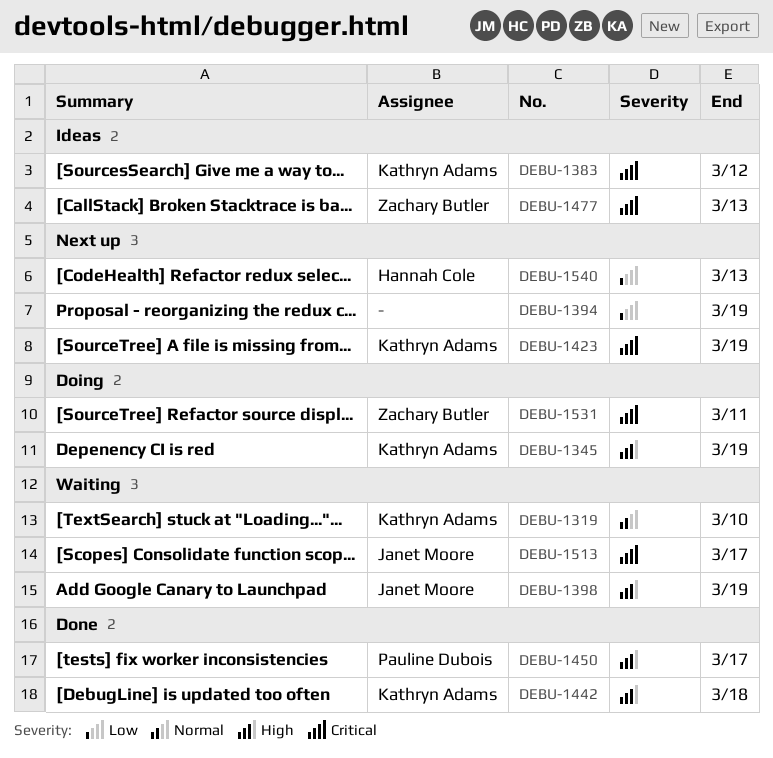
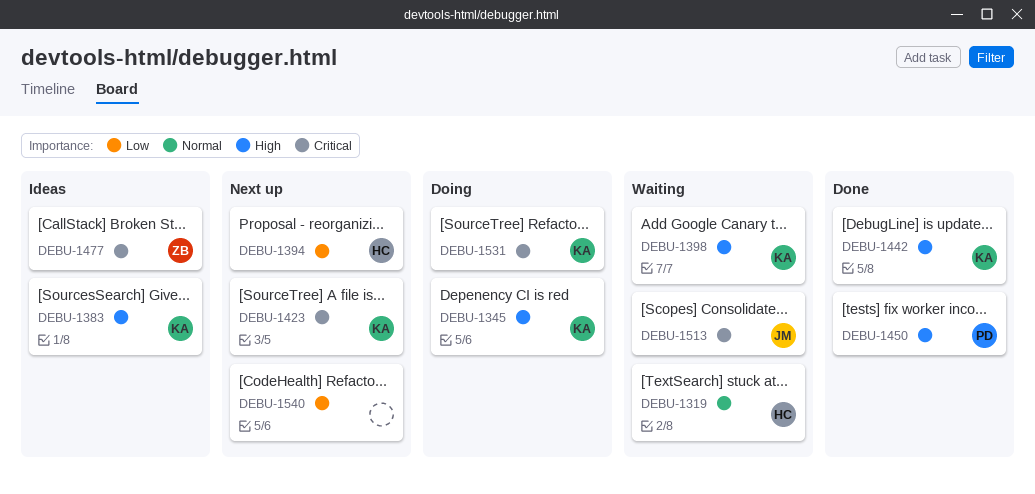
DEBU-1319, owner: Kathryn Adams -> Hannah Cole
DEBU-1383, priority: Critical -> High
DEBU-1394, owner: none -> Hannah Cole
DEBU-1398, owner: Janet Moore -> Kathryn Adams
DEBU-1531, owner: Zachary Butler -> Kathryn Adams
DEBU-1540, owner: Hannah Cole -> none

